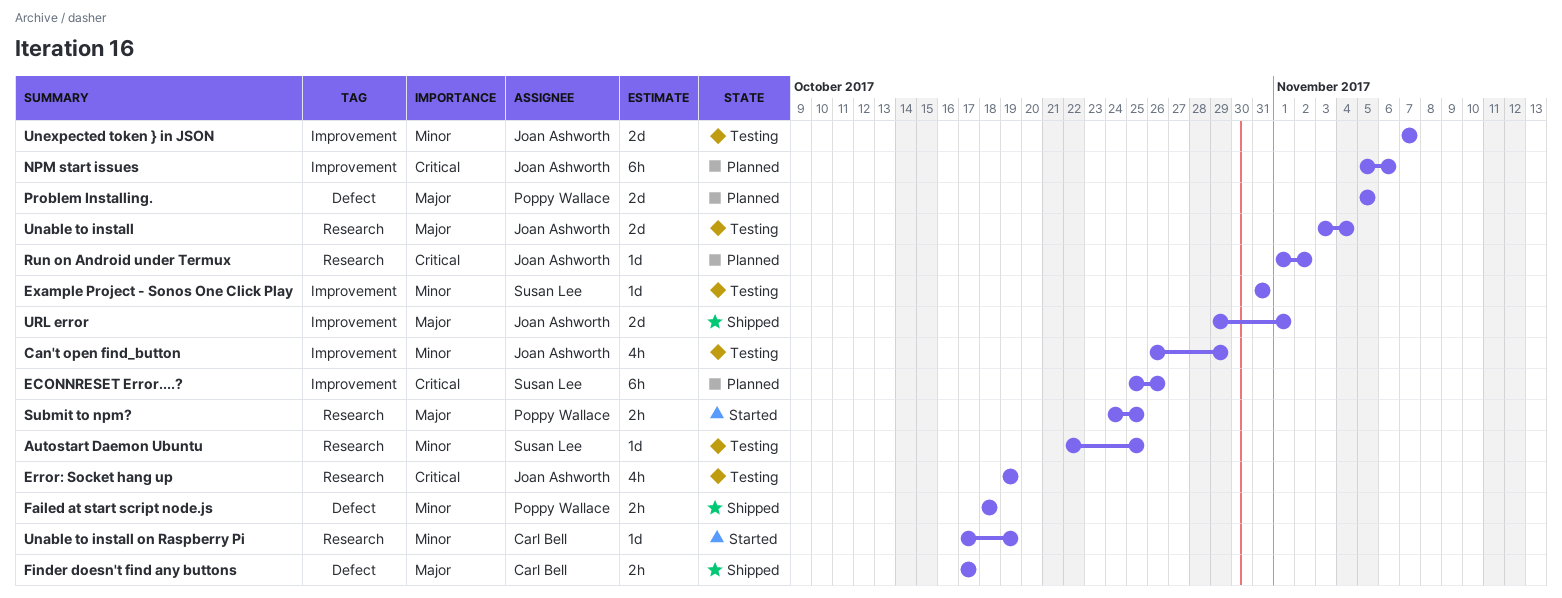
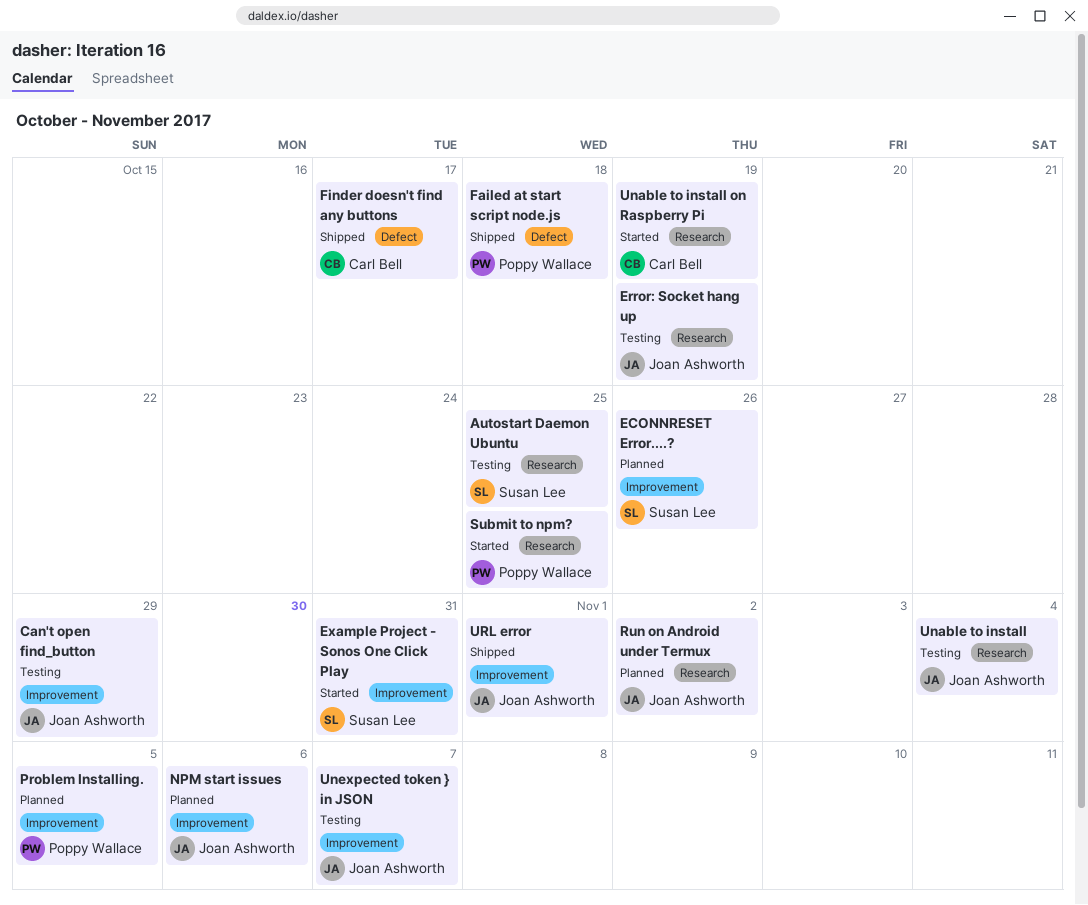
Example Project - Sonos One Click Play, status: Testing -> Started
Problem Installing., label: Defect -> Improvement

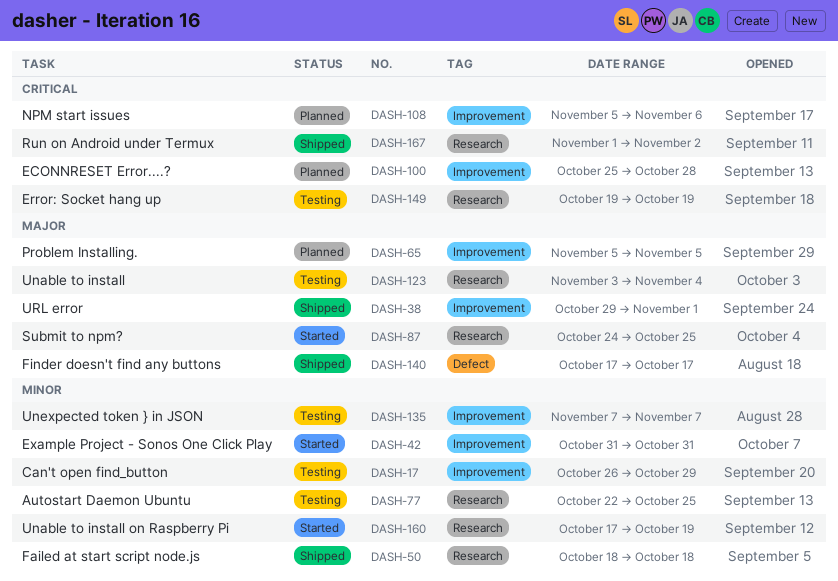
ECONNRESET Error....?, due: Oct 26 -> Oct 28
Failed at start script node.js, label: Defect -> Research
Run on Android under Termux, status: Planned -> Shipped

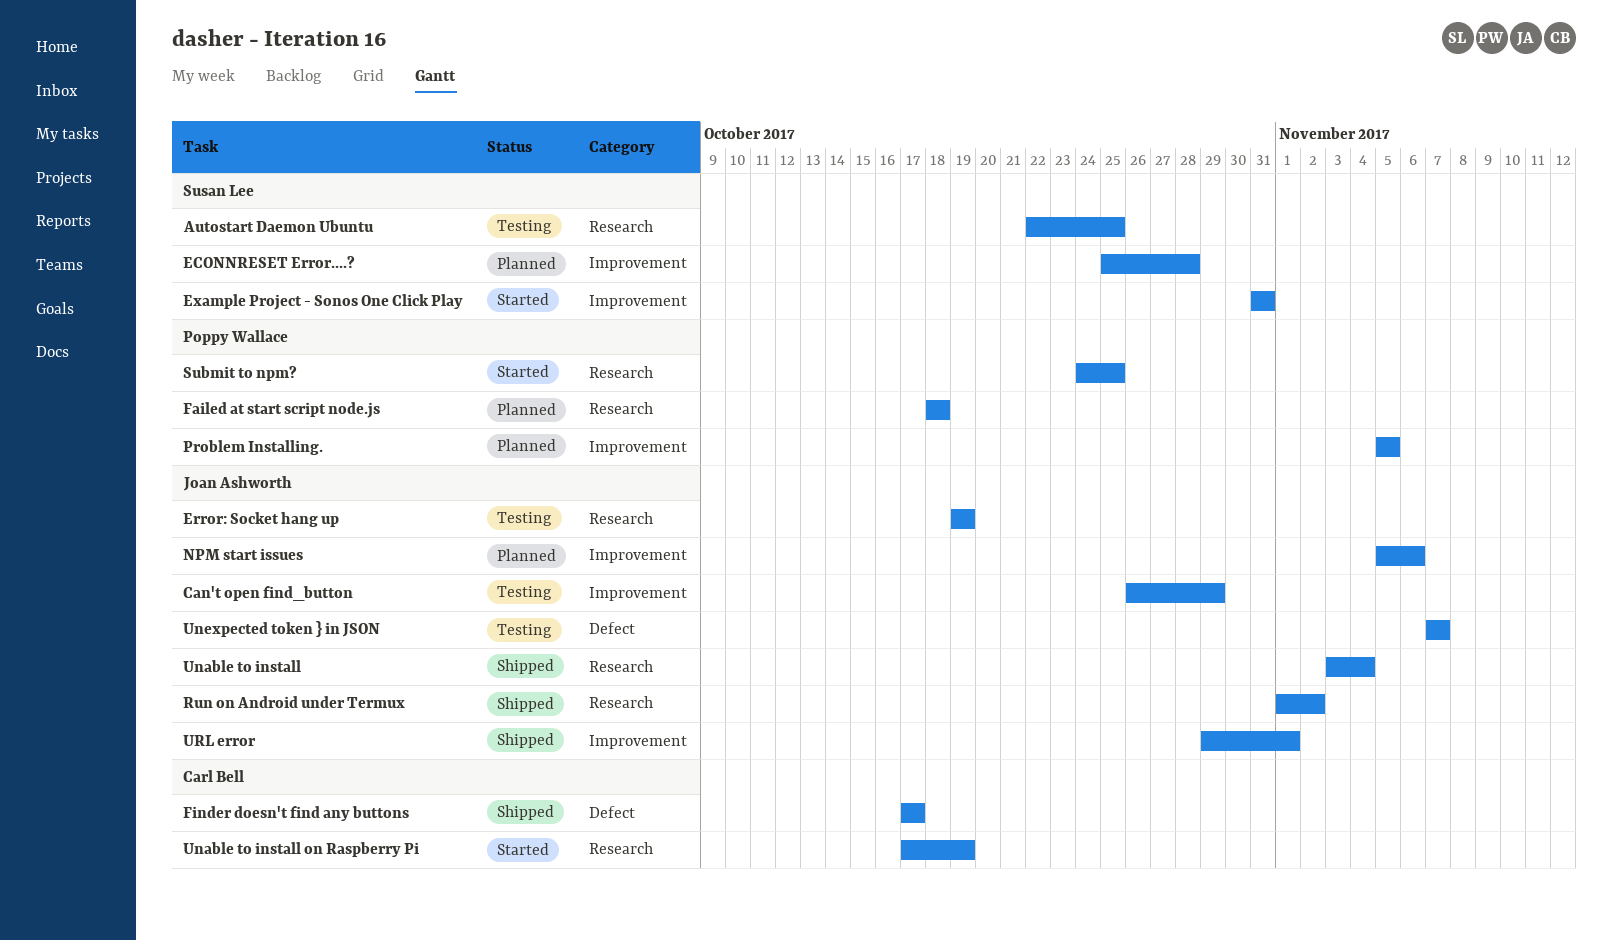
Failed at start script node.js, status: Shipped -> Planned
Unable to install, status: Testing -> Shipped
Unexpected token } in JSON, label: Improvement -> Defect

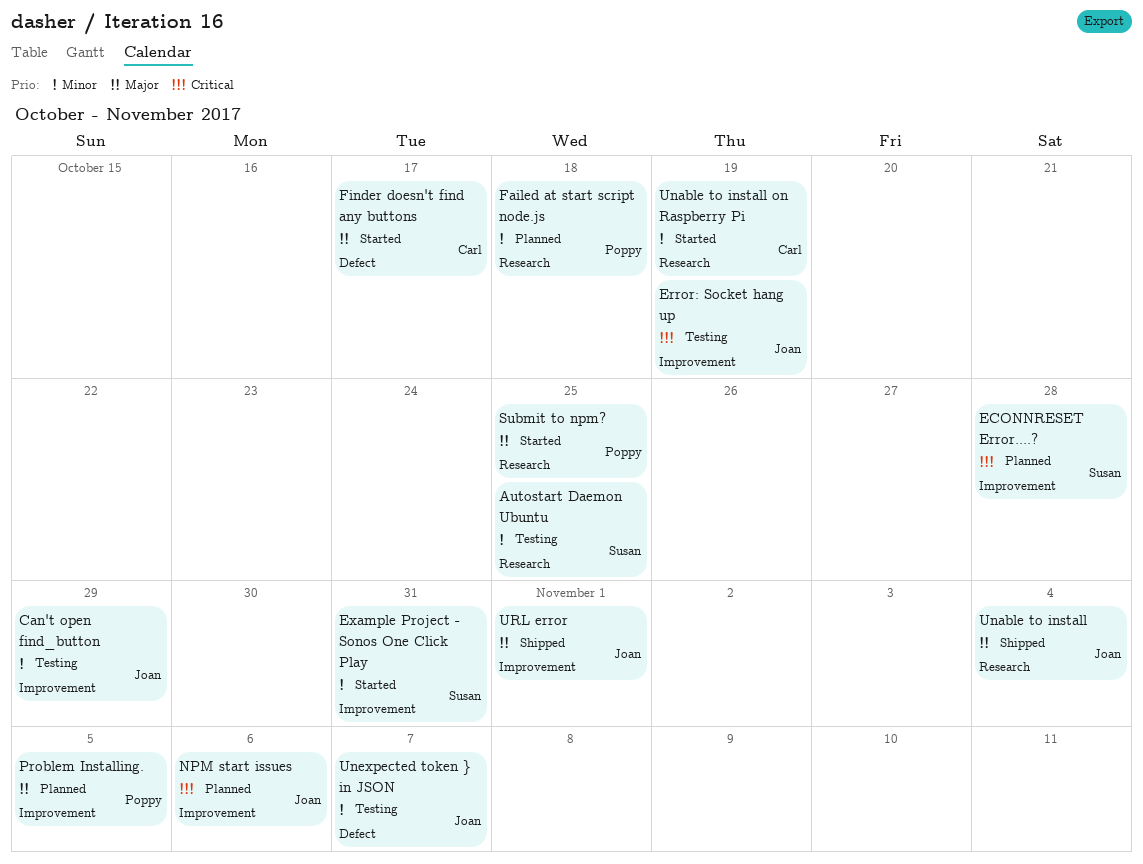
Error: Socket hang up, label: Research -> Improvement
Finder doesn't find any buttons, status: Shipped -> Started
Run on Android under Termux: present -> none

